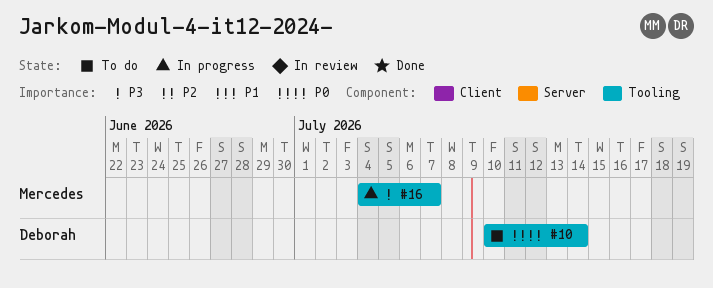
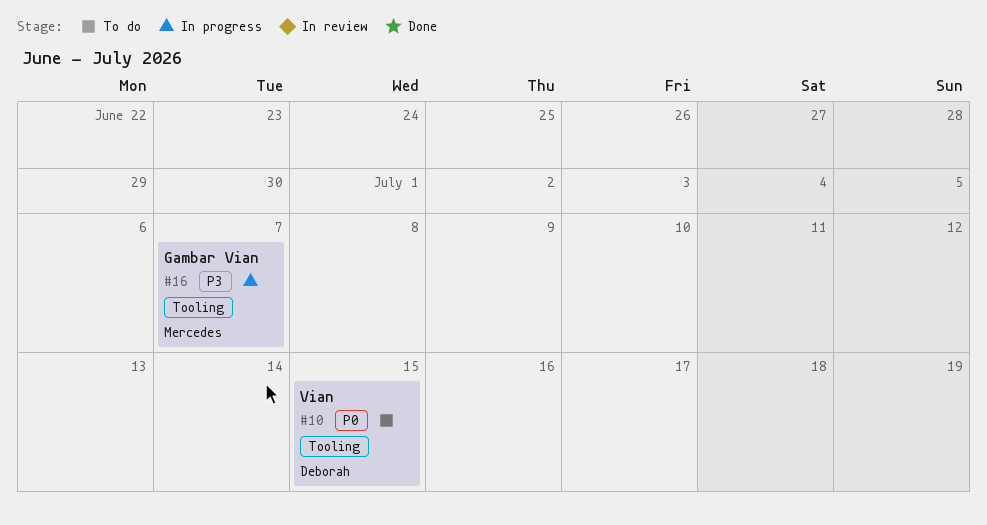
#10, due: Jul 14 -> Jul 15

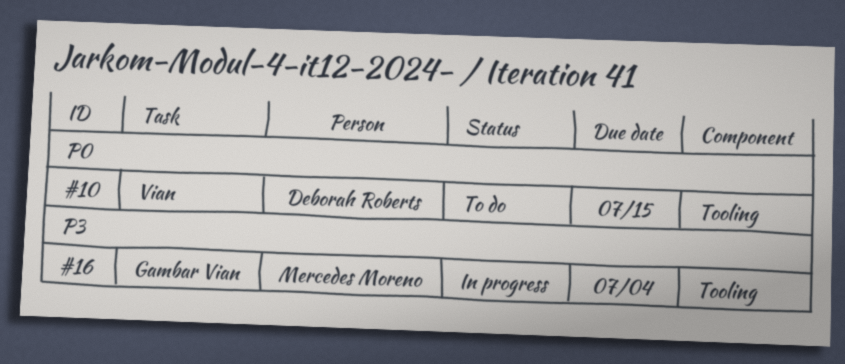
#16, due: Jul 7 -> Jul 4

